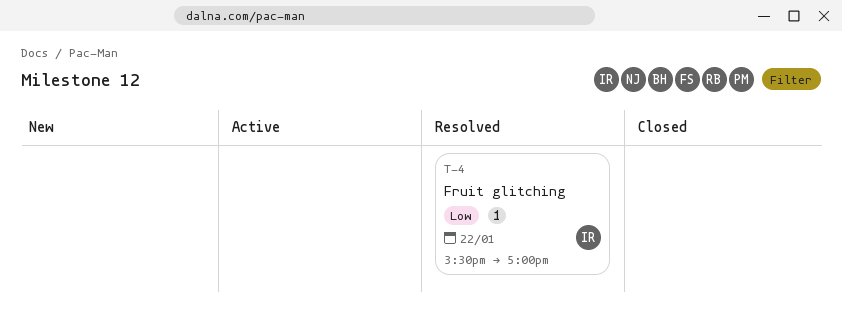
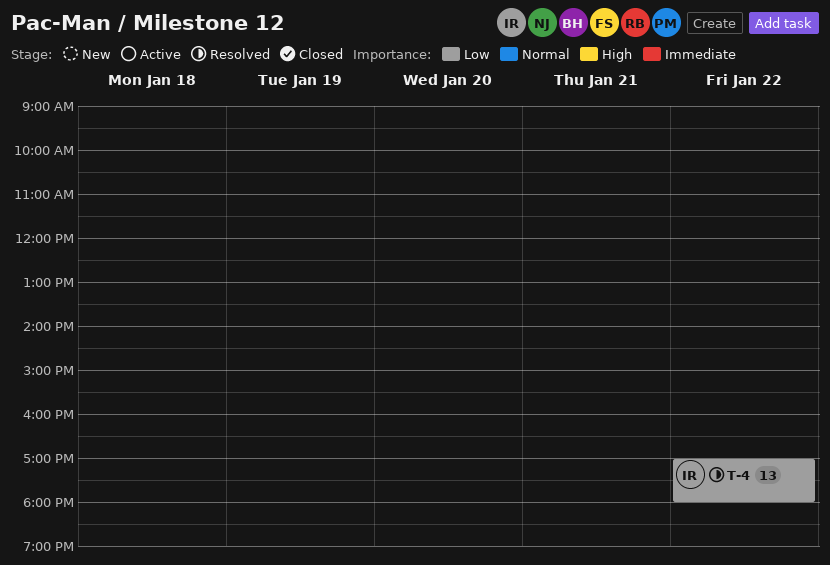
T-4, estimate: 1 -> 13
T-4, begins: 15:30 -> 17:00
T-4, ends: 17:00 -> 18:00

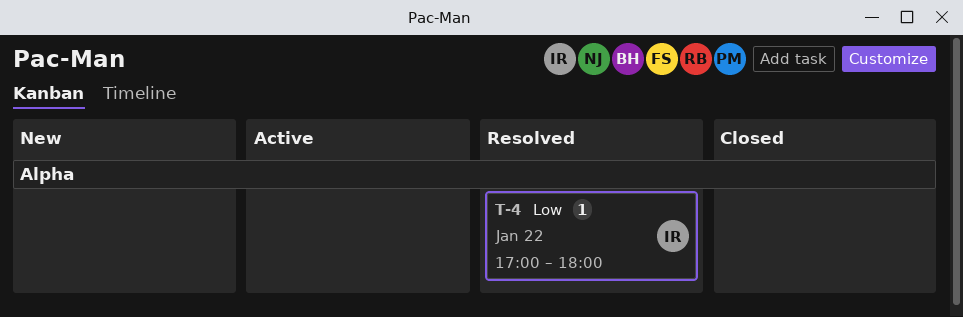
T-4, estimate: 13 -> 1

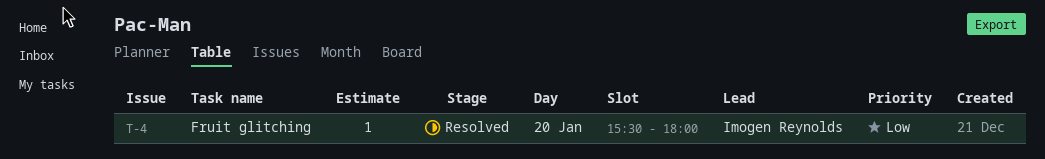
T-4, day: Jan 22 -> Jan 20
T-4, begins: 17:00 -> 15:30

